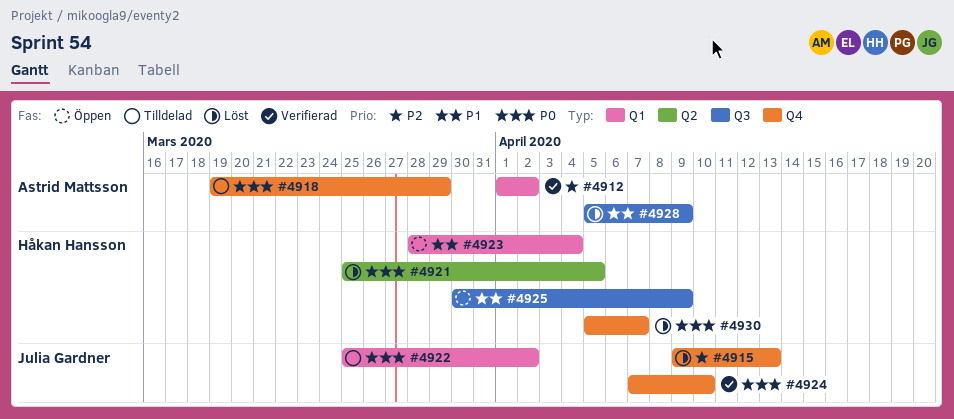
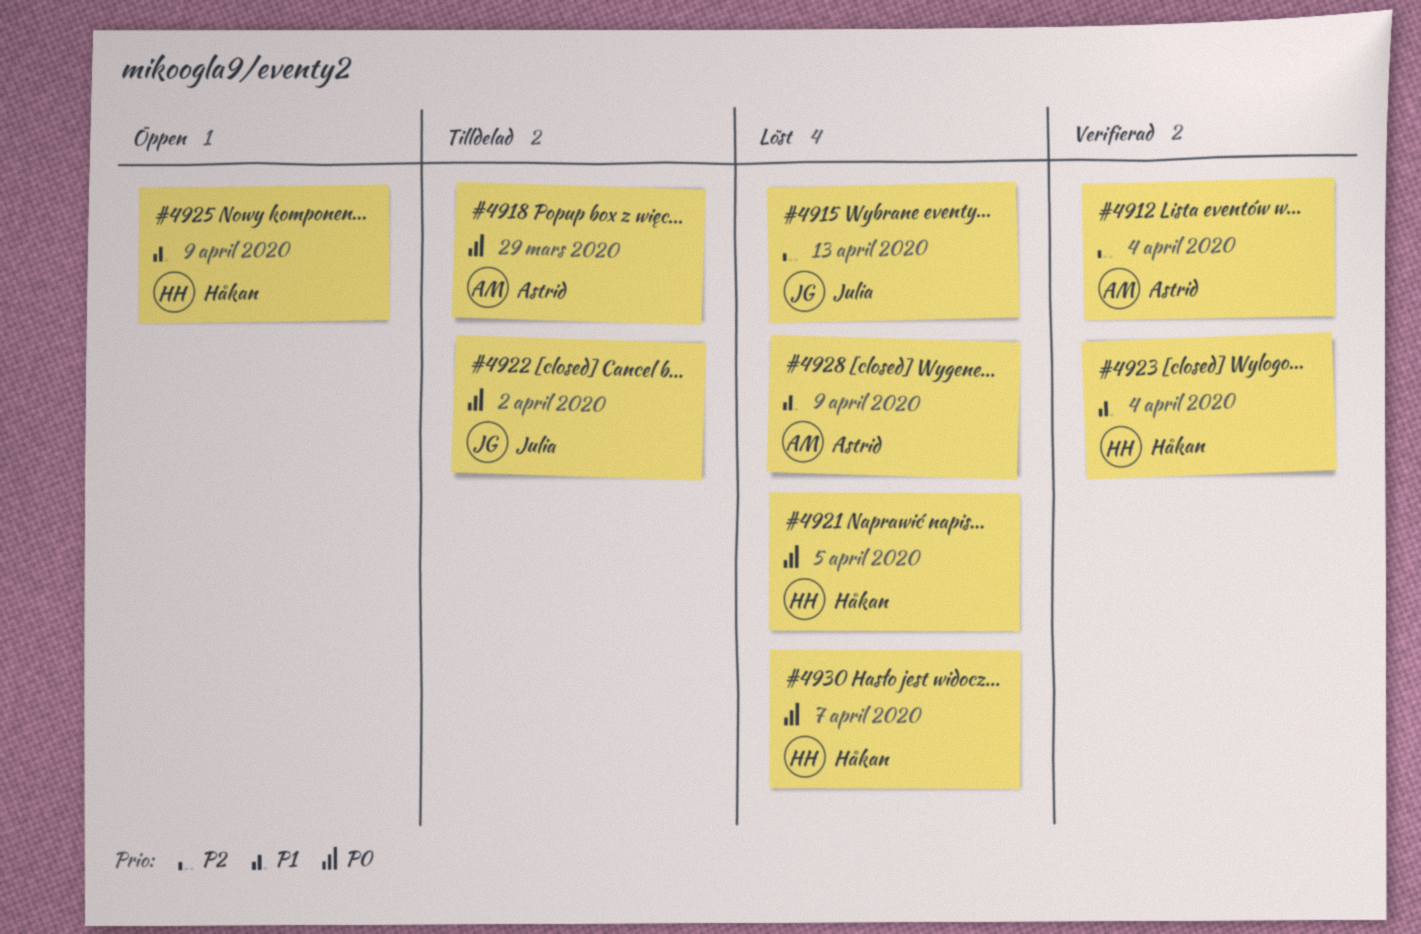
#4912, due: Apr 2 -> Apr 4
#4923, status: Öppen -> Verifierad
#4924: present -> none

